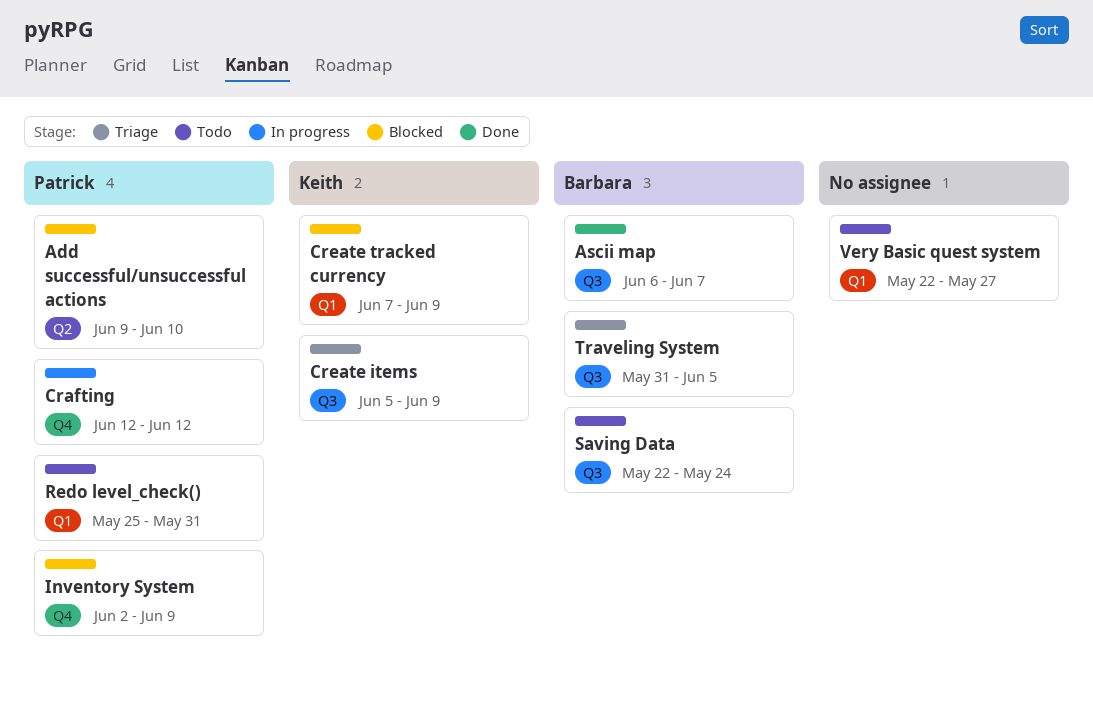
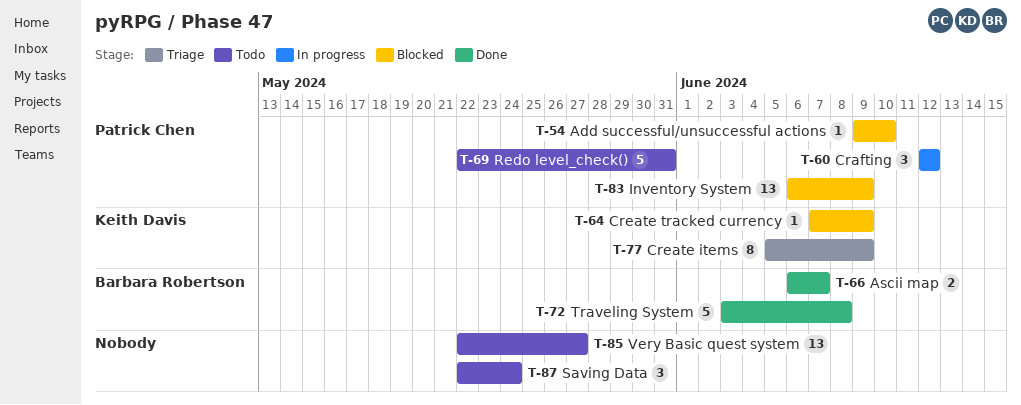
Inventory System, start: Jun 2 -> Jun 6
Redo level_check(), start: May 25 -> May 22
Saving Data, owner: Barbara Robertson -> none
Traveling System, status: Triage -> Done
Traveling System, start: May 31 -> Jun 3
Traveling System, due: Jun 5 -> Jun 8

